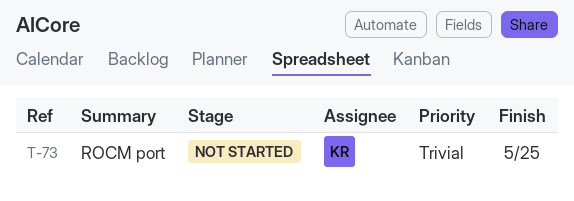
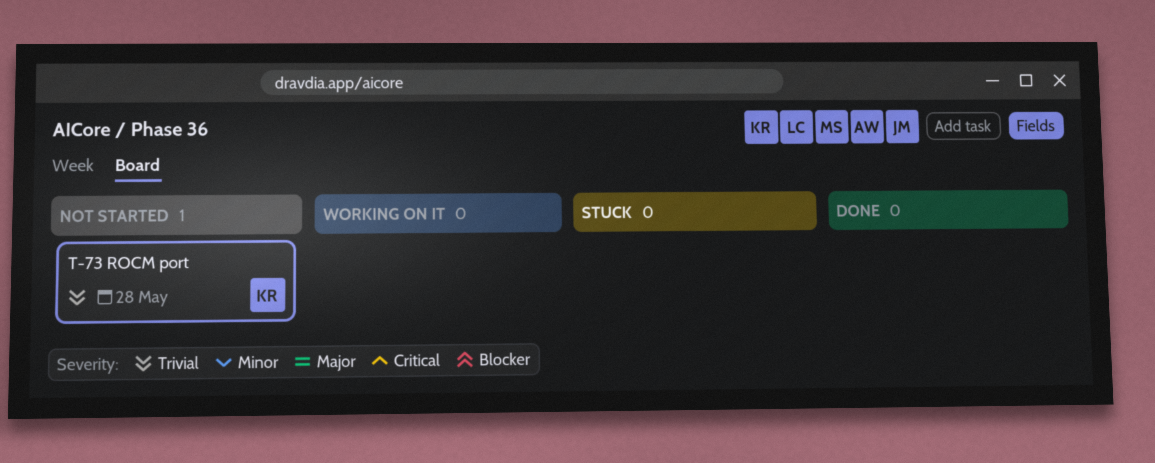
T-73, due: May 25 -> May 28

